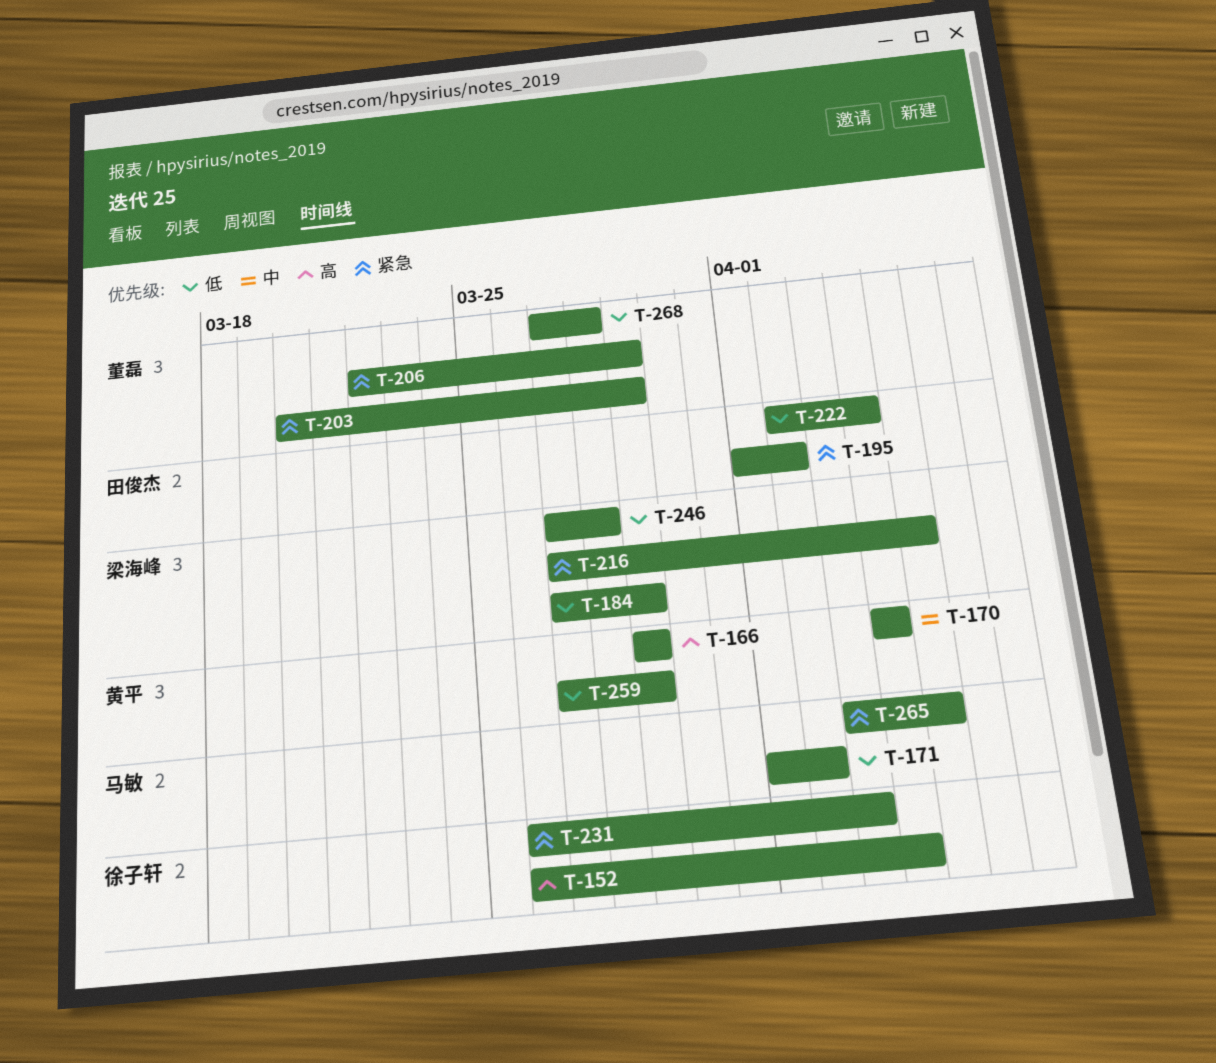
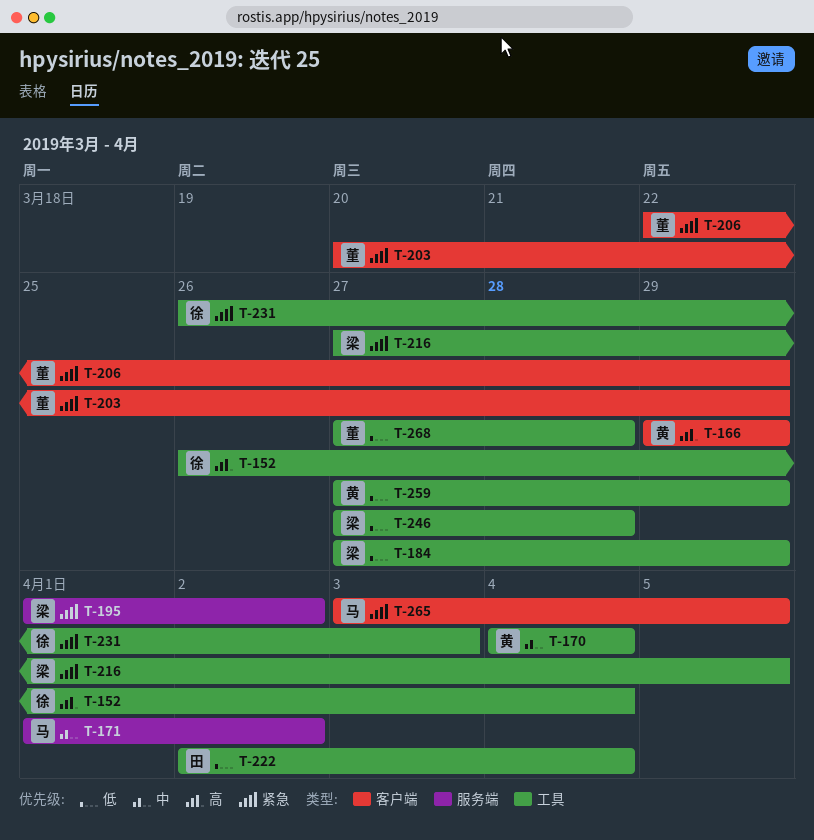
T-171, priority: 低 -> 中
T-195, owner: 田俊杰 -> 梁海峰

